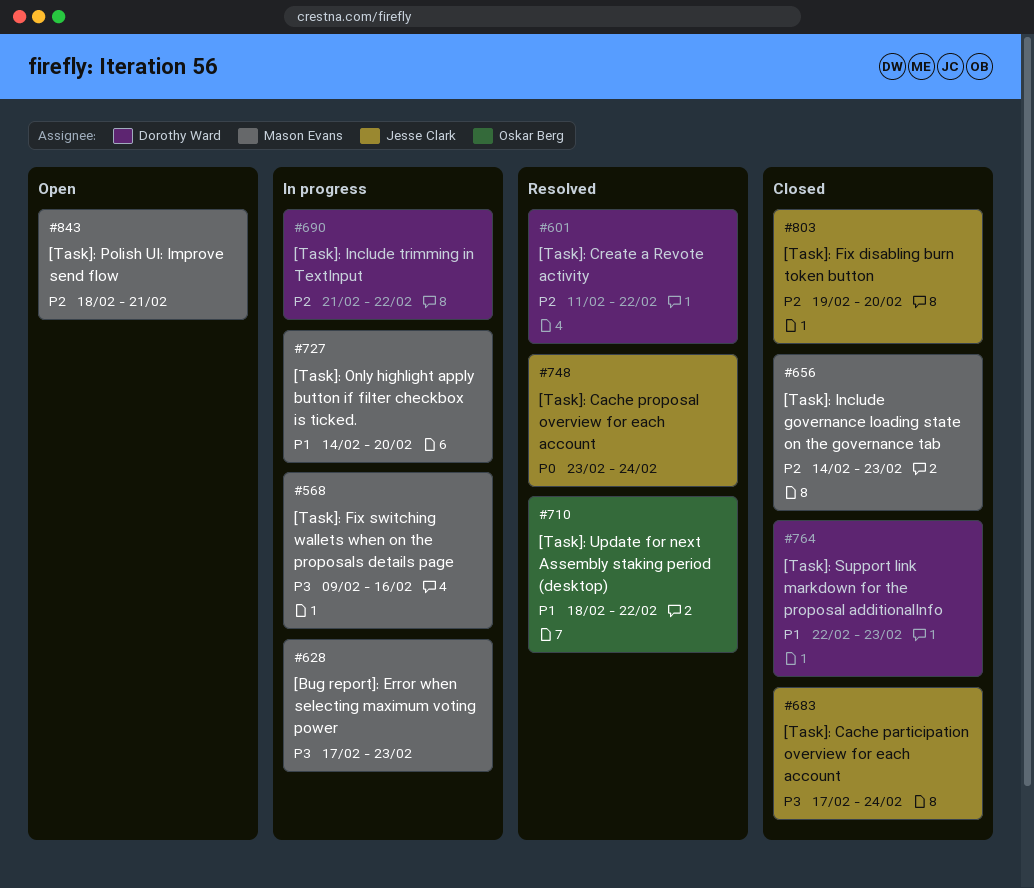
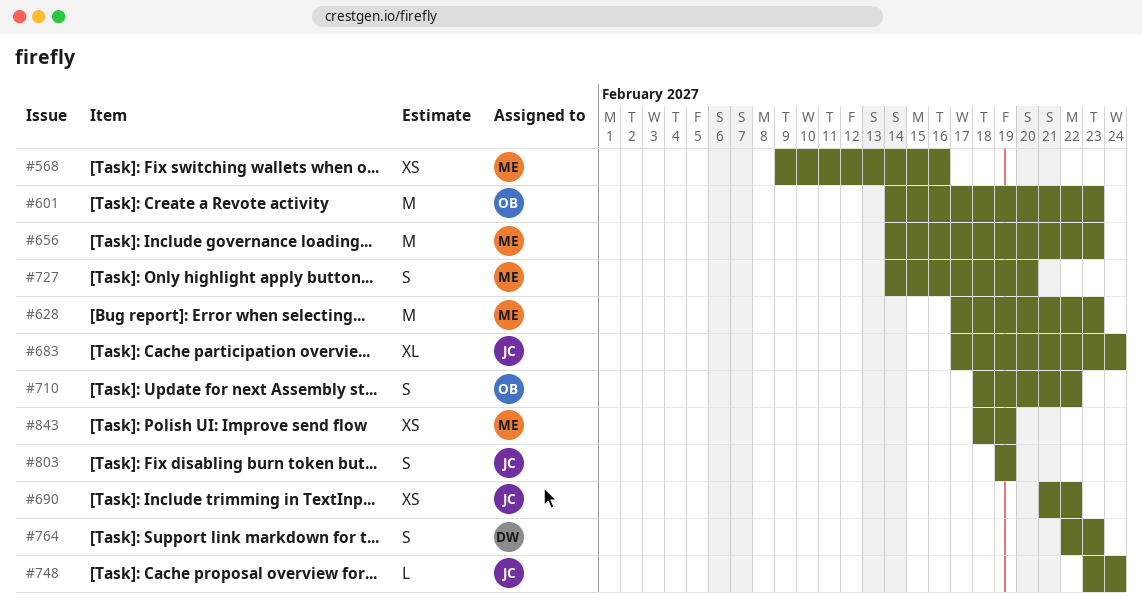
#601, owner: Dorothy Ward -> Oskar Berg
#601, start: Feb 11 -> Feb 14
#601, due: Feb 22 -> Feb 23
#690, owner: Dorothy Ward -> Jesse Clark
#803, due: Feb 20 -> Feb 19
#843, due: Feb 21 -> Feb 19

